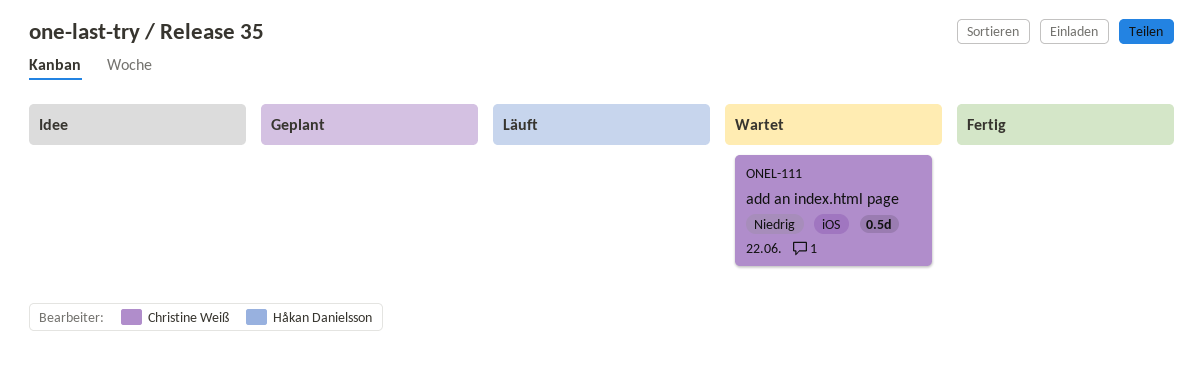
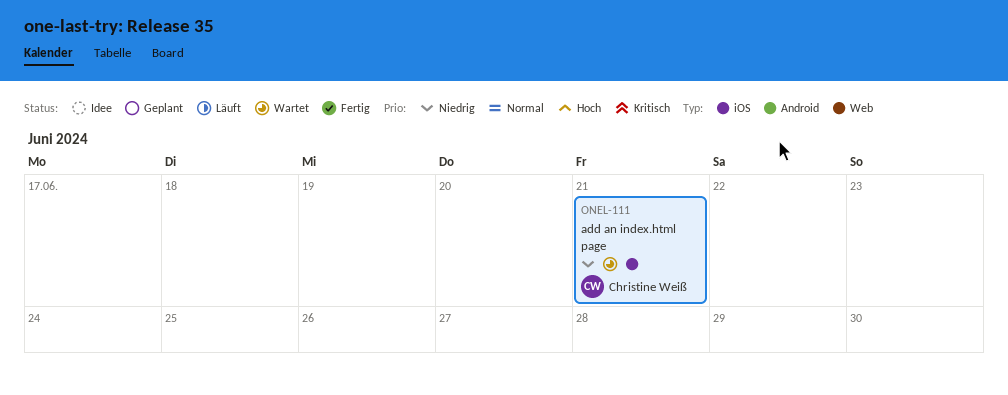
ONEL-111, due: Jun 22 -> Jun 21

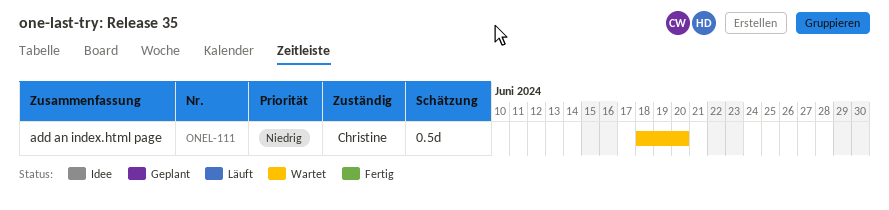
ONEL-111, due: Jun 21 -> Jun 20

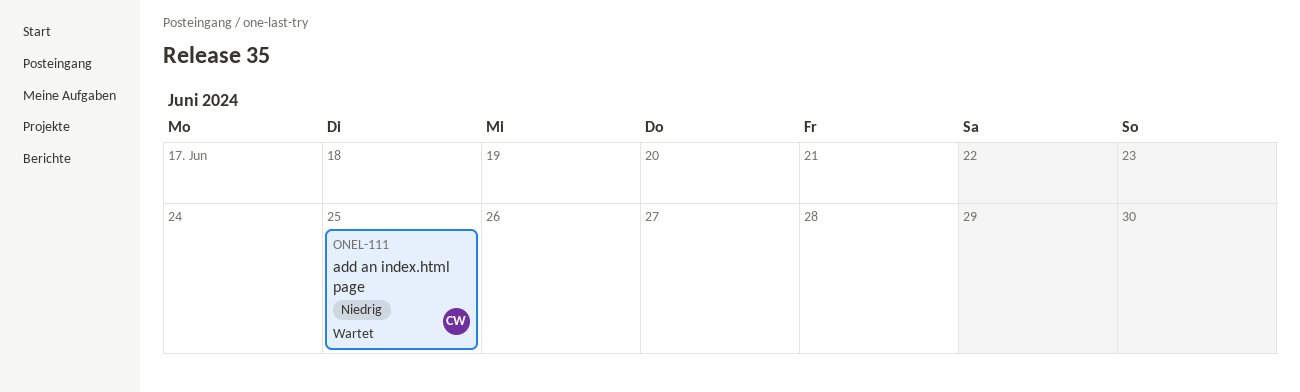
ONEL-111, due: Jun 20 -> Jun 25

